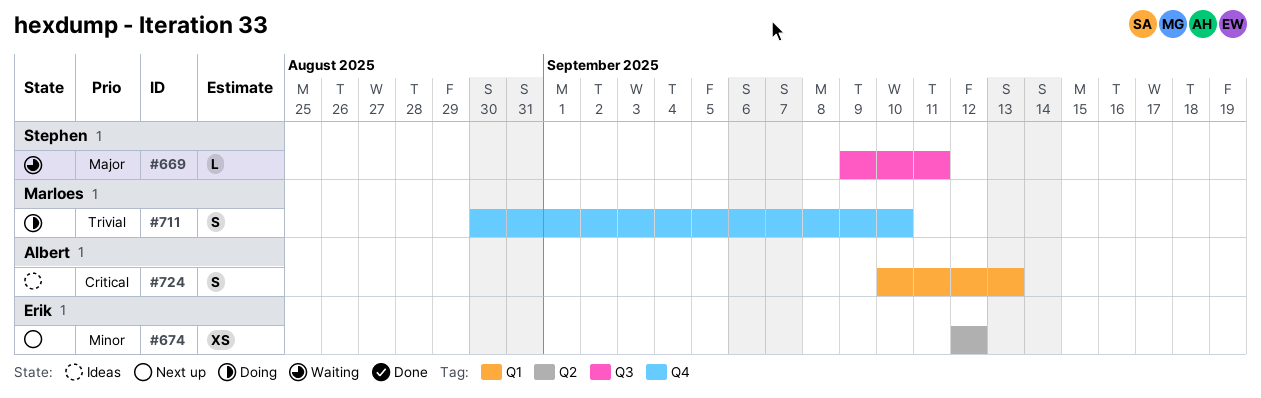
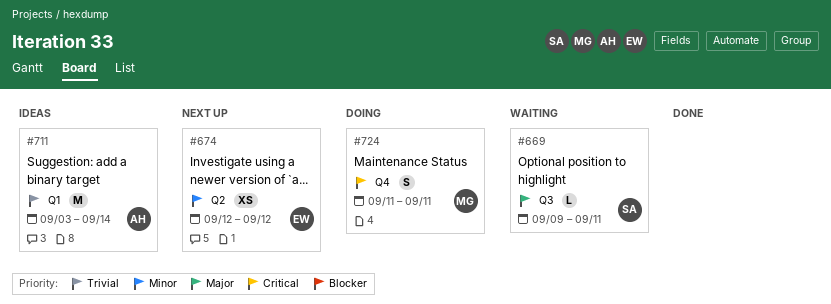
#711, status: Doing -> Ideas
#711, owner: Marloes -> Albert
#711, label: Q4 -> Q1
#711, estimate: S -> M
#711, start: Aug 30 -> Sep 3
#711, due: Sep 10 -> Sep 14
#724, status: Ideas -> Doing
#724, owner: Albert -> Marloes
#724, label: Q1 -> Q4
#724, start: Sep 10 -> Sep 11
#724, due: Sep 13 -> Sep 11

